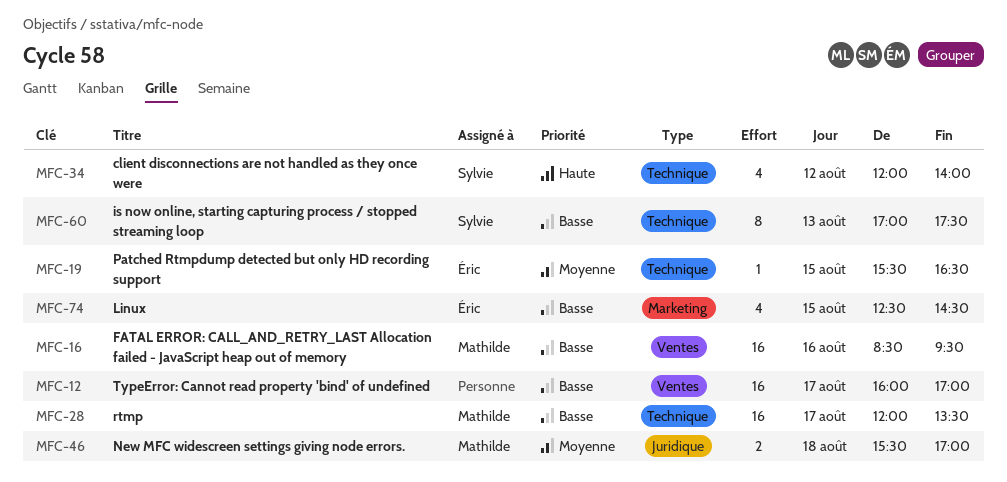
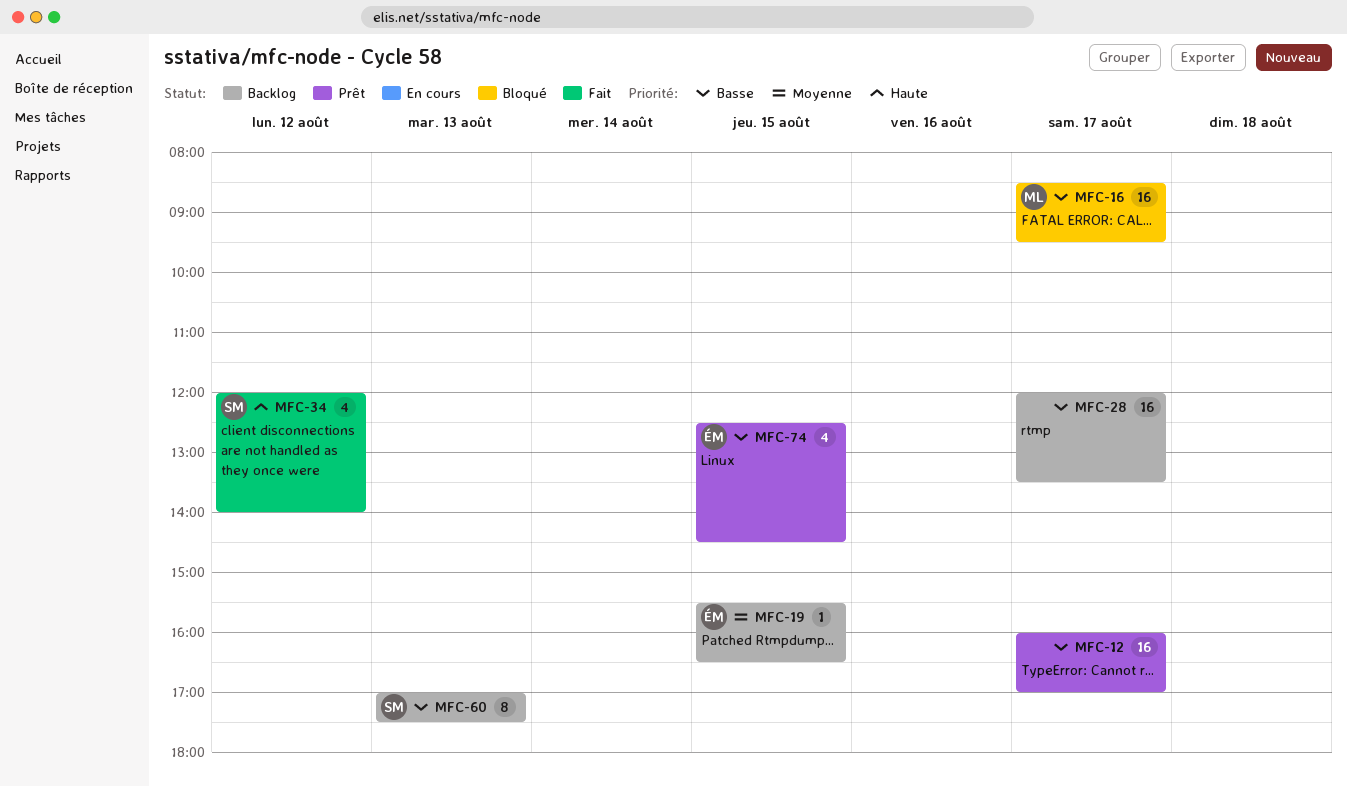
MFC-16, day: Aug 16 -> Aug 17
MFC-28, owner: Mathilde -> none
MFC-46: present -> none

